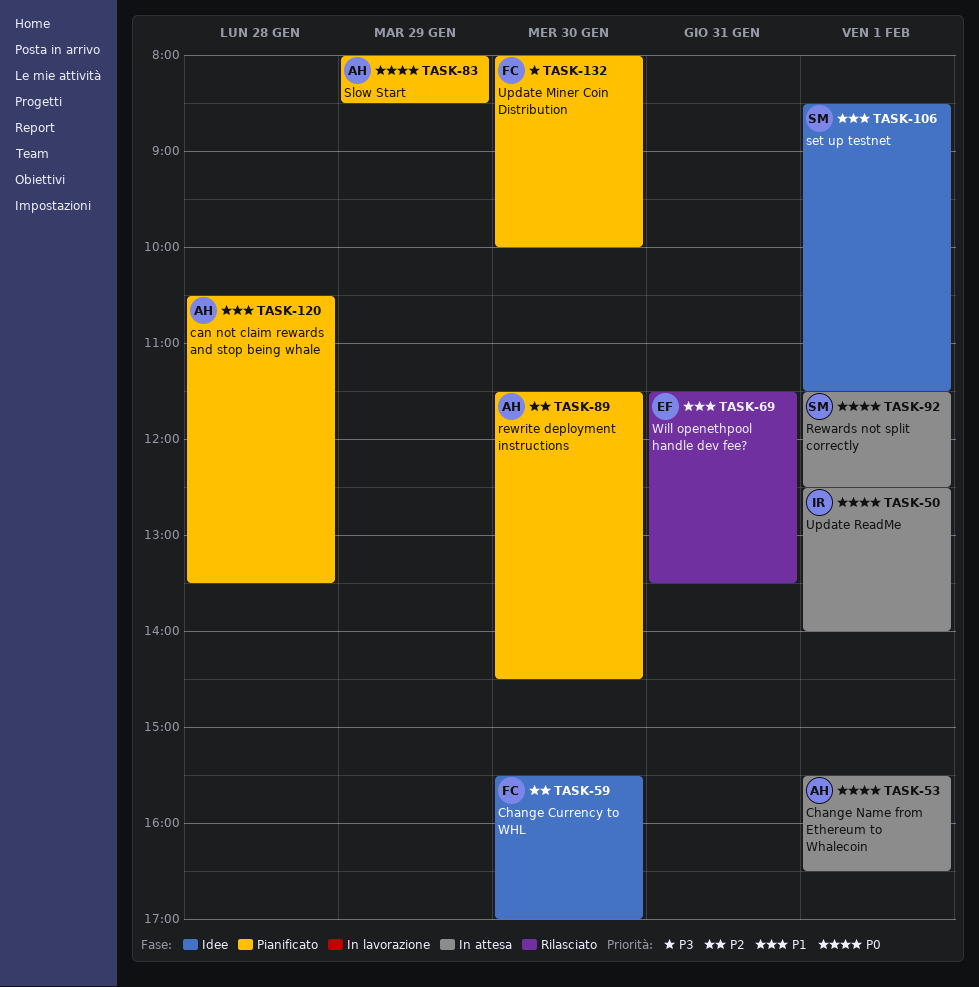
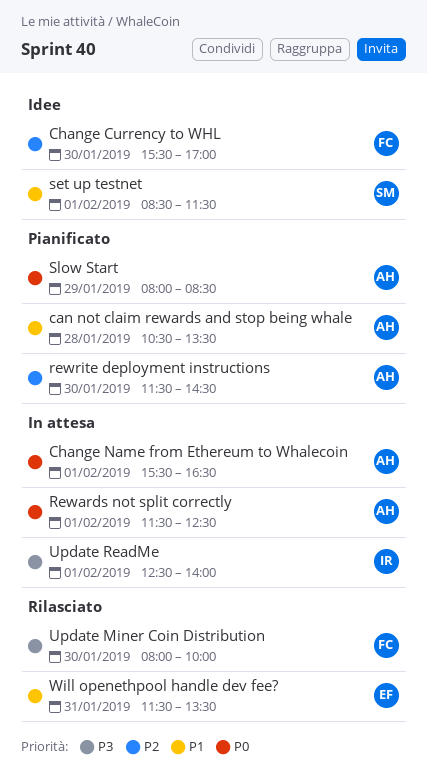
Rewards not split correctly, owner: SM -> AH
Update Miner Coin Distribution, status: Pianificato -> Rilasciato
Update ReadMe, priority: P0 -> P3

